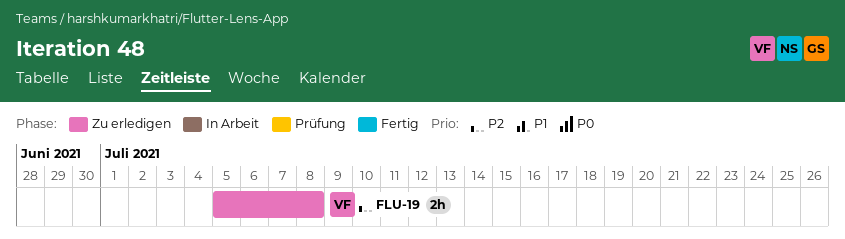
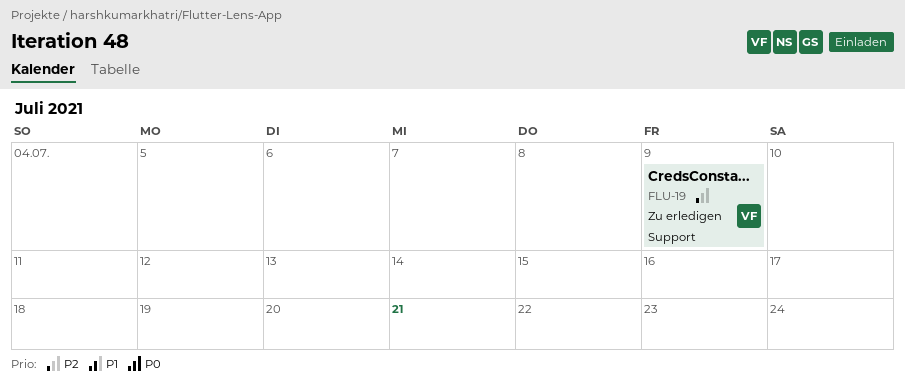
FLU-19, due: Jul 8 -> Jul 9

